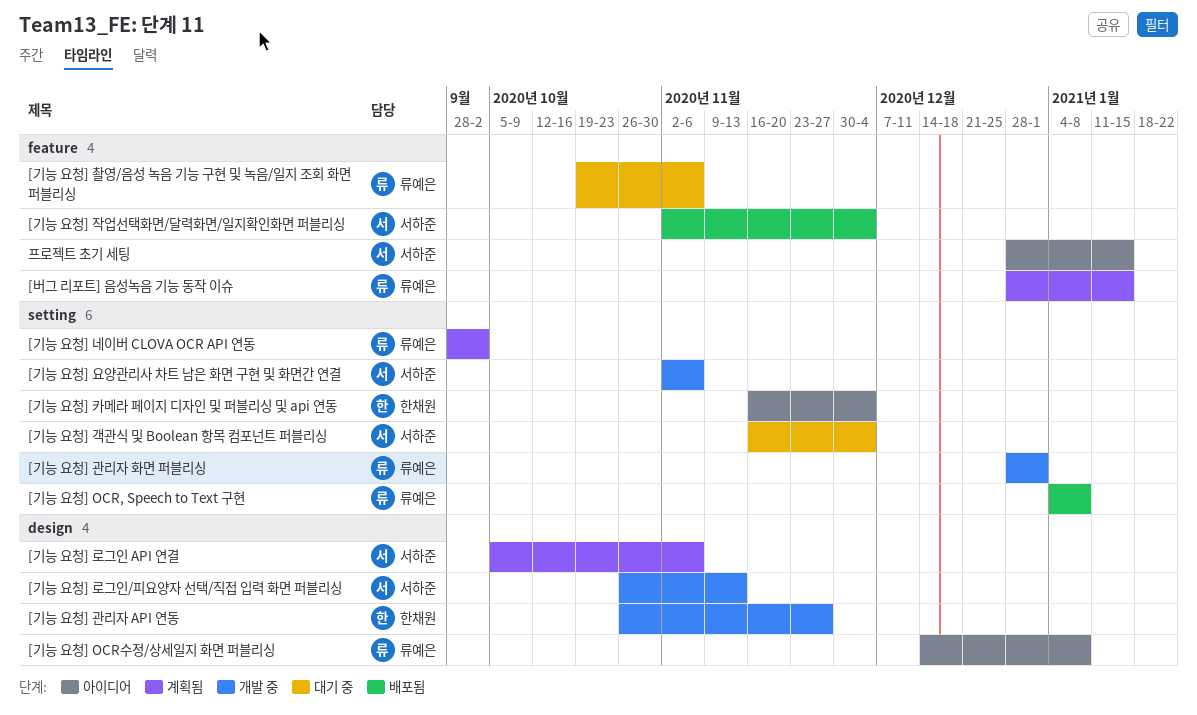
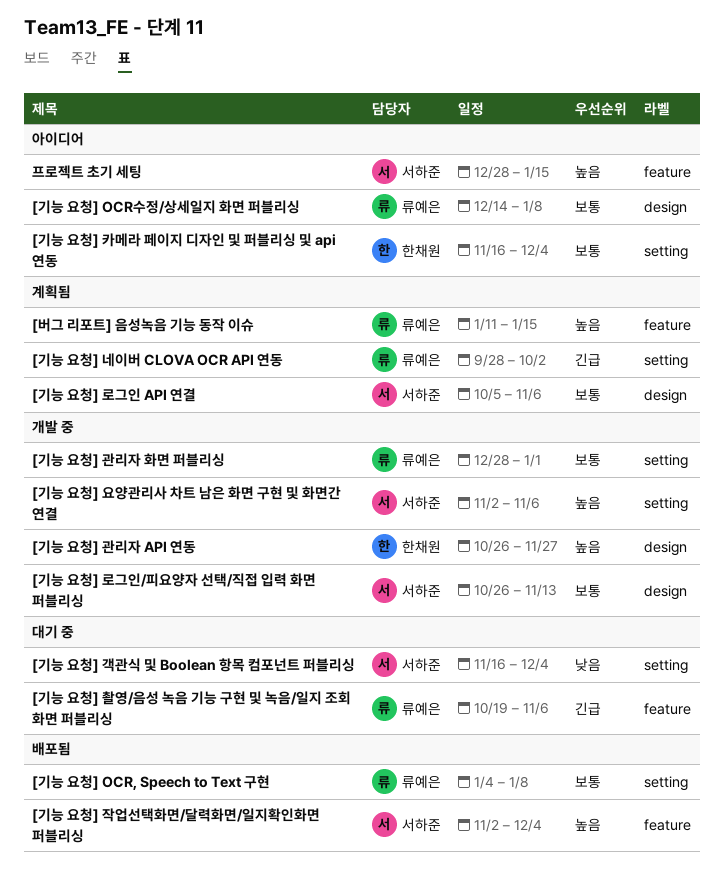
[버그 리포트] 음성녹음 기능 동작 이슈, start: Dec 28 -> Jan 11

